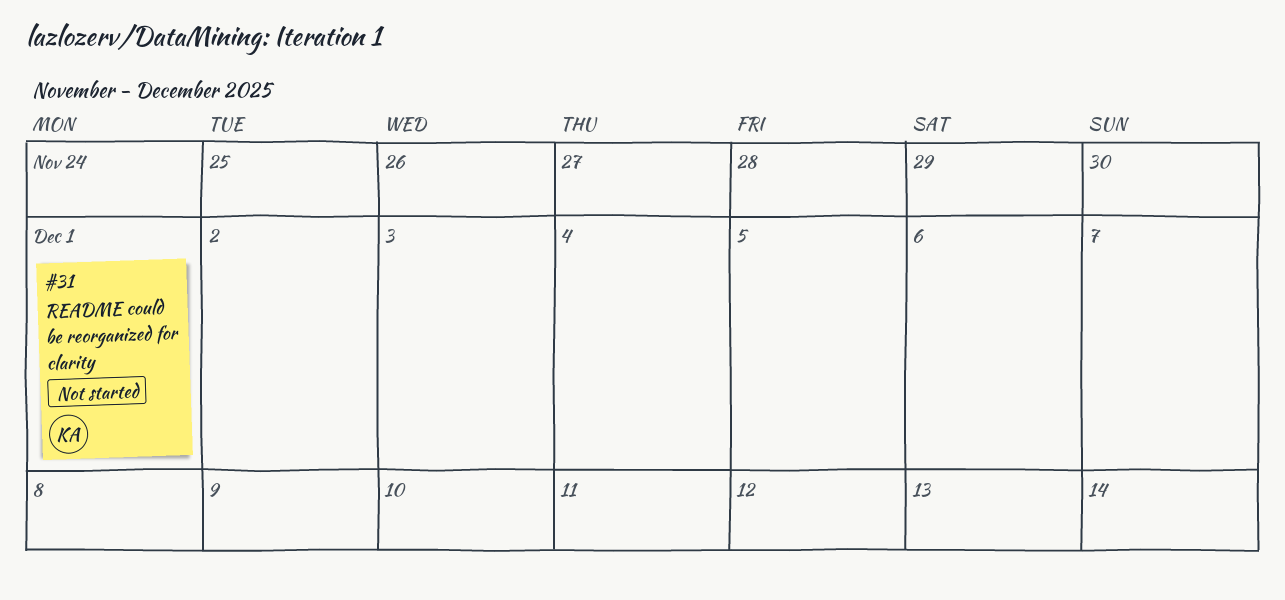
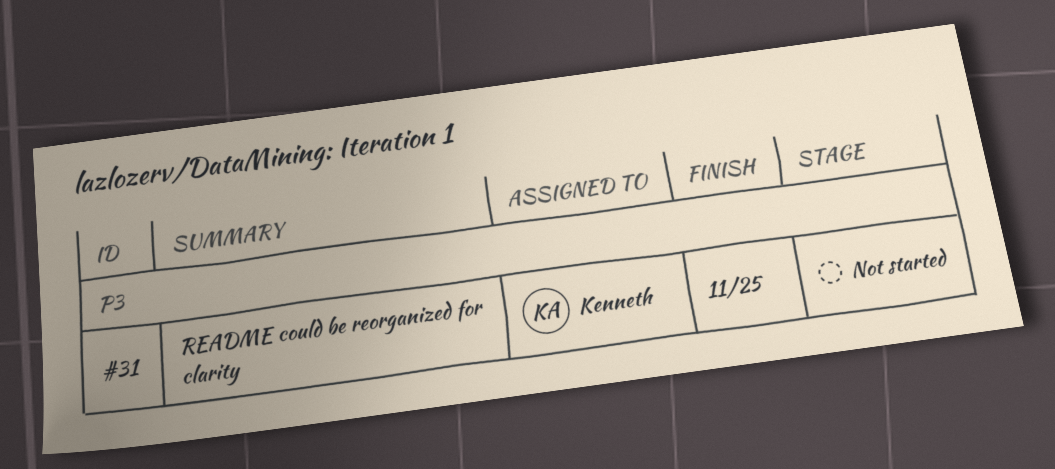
#31, due: Dec 1 -> Nov 25

